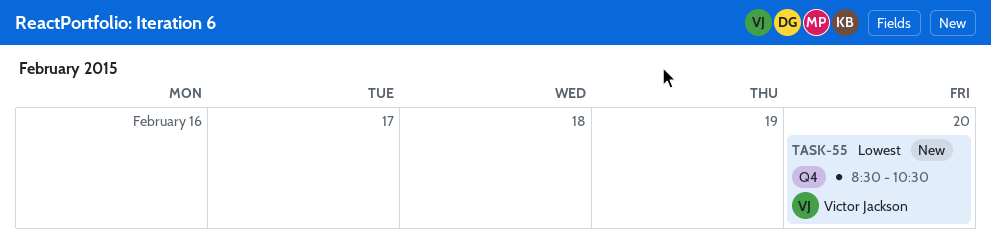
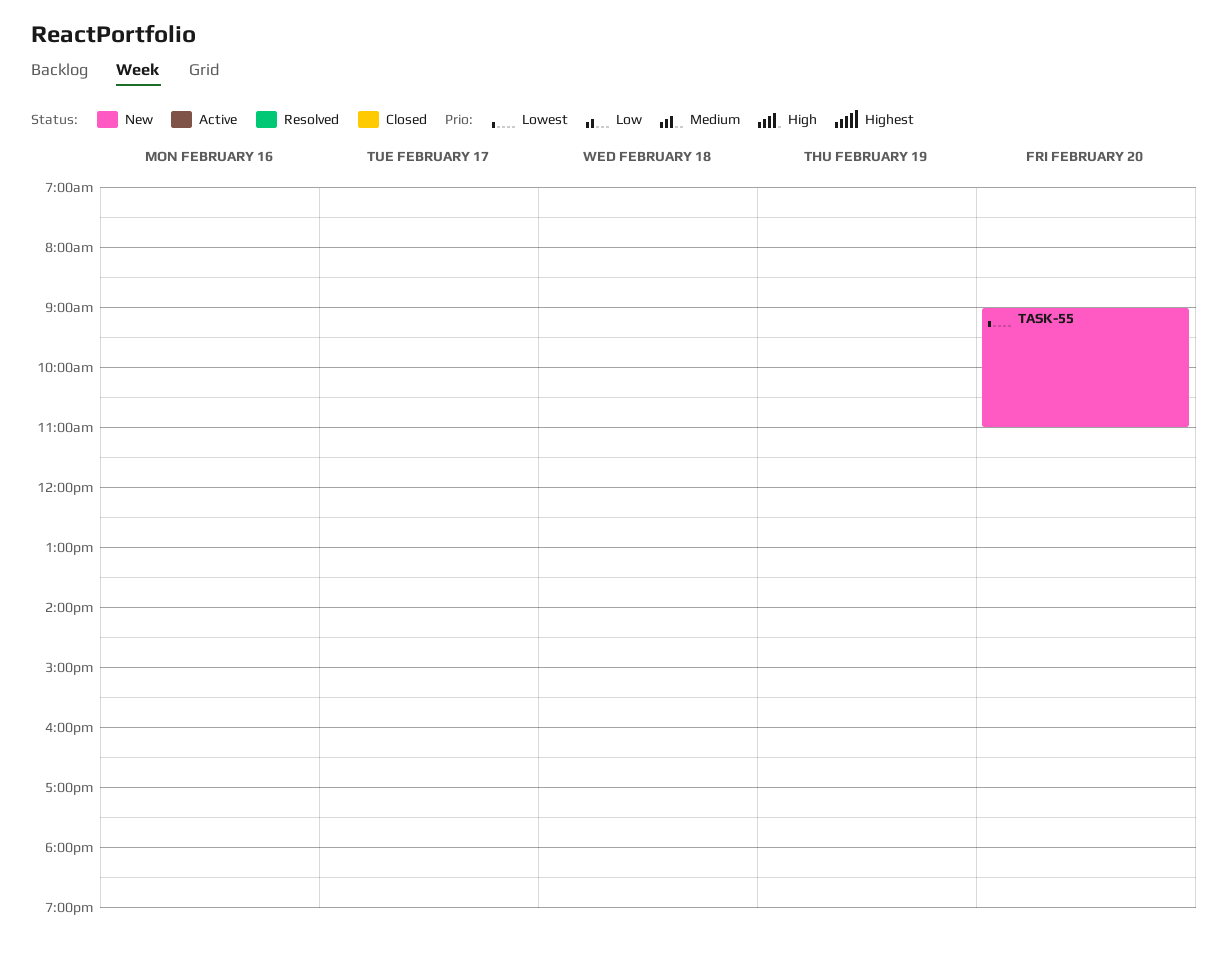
TASK-55, begins: 08:30 -> 09:00
TASK-55, ends: 10:30 -> 11:00

